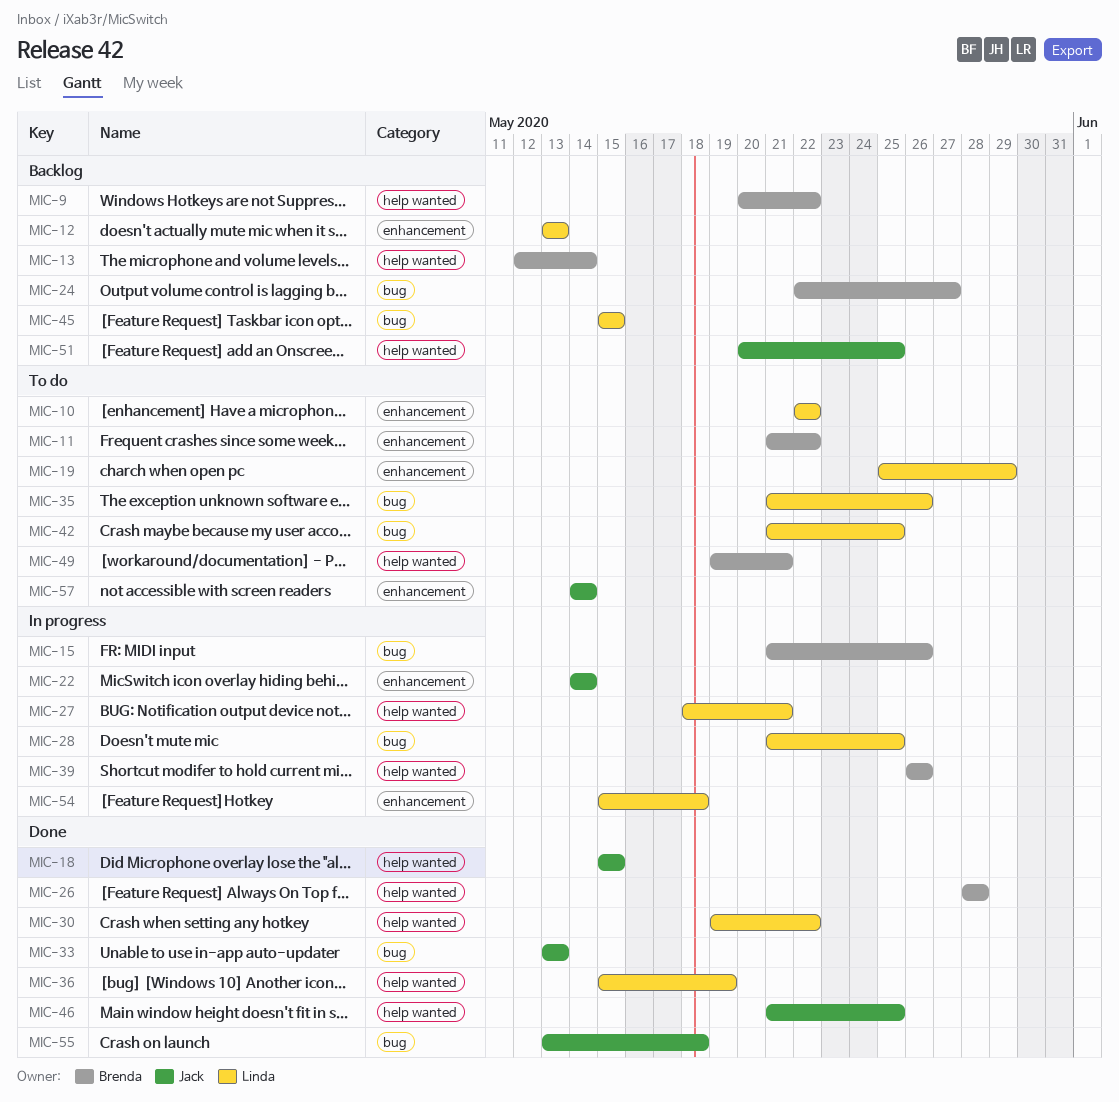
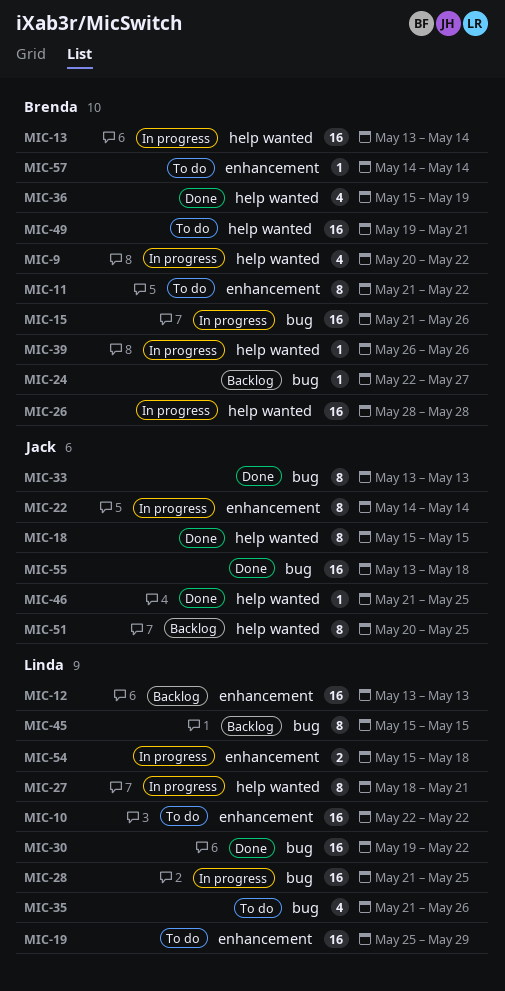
MIC-9, status: Backlog -> In progress
MIC-13, status: Backlog -> In progress
MIC-13, start: May 12 -> May 13
MIC-26, status: Done -> In progress
MIC-30, label: help wanted -> bug
MIC-36, owner: Linda -> Brenda
MIC-42: present -> none
MIC-57, owner: Jack -> Brenda

